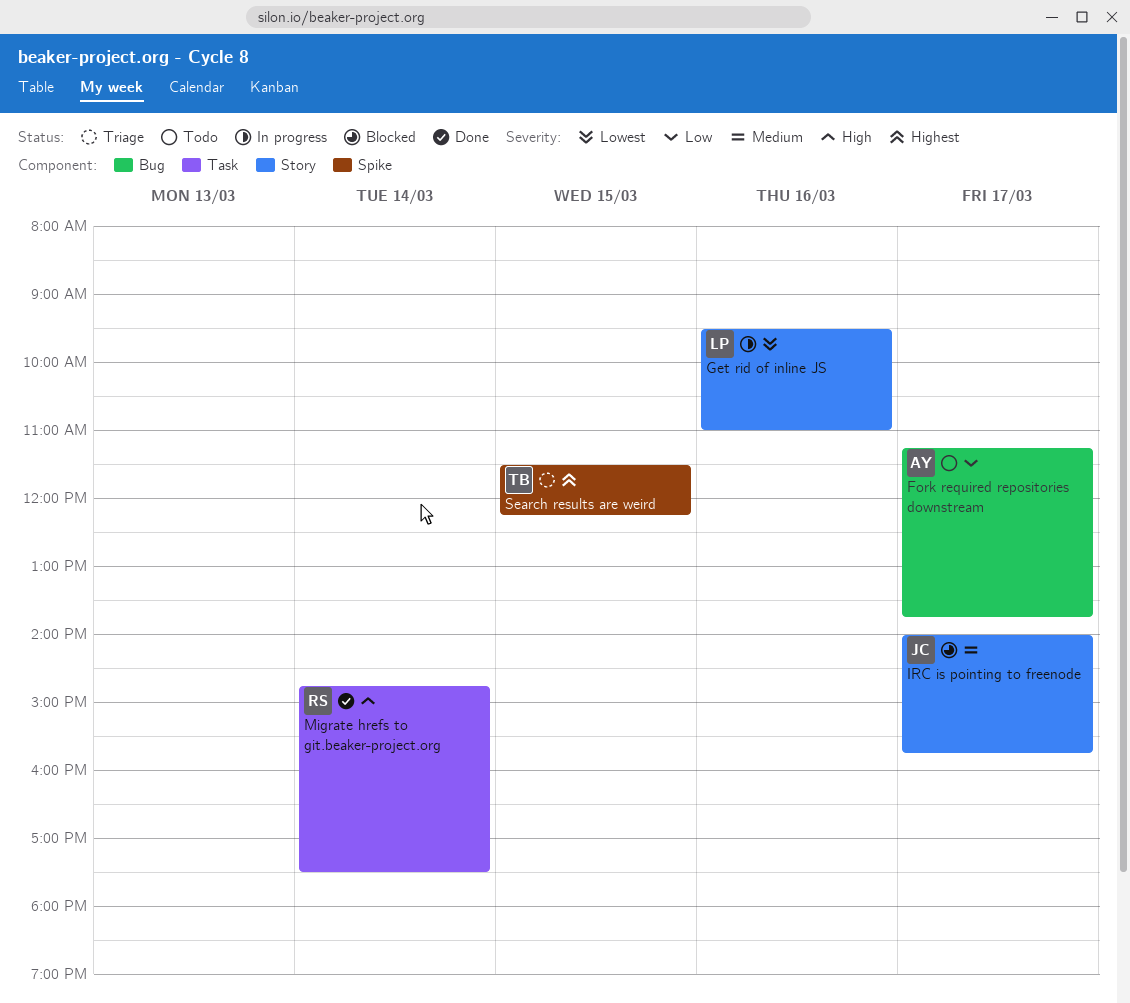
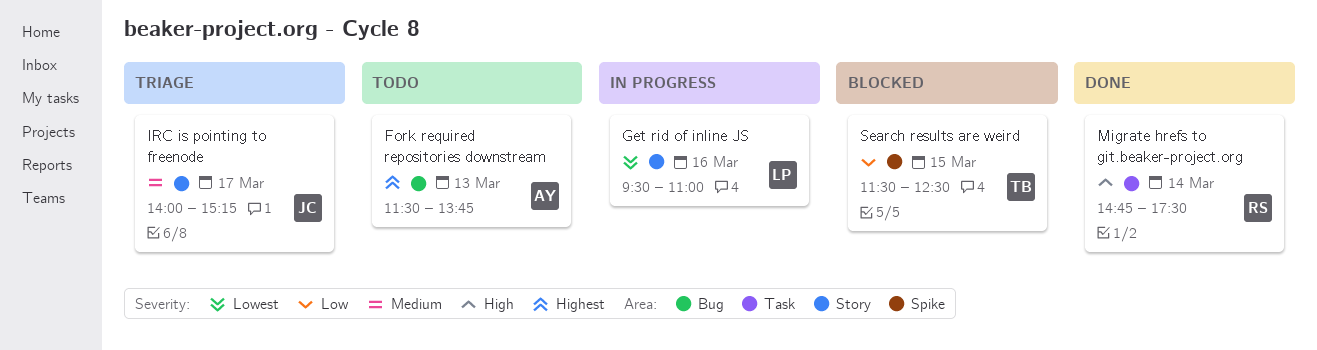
Fork required repositories downstream, priority: Low -> Highest
Fork required repositories downstream, day: Mar 17 -> Mar 13
Fork required repositories downstream, begins: 11:15 -> 11:30
IRC is pointing to freenode, status: Blocked -> Triage
IRC is pointing to freenode, ends: 15:45 -> 15:15
Search results are weird, status: Triage -> Blocked
Search results are weird, priority: Highest -> Low
Search results are weird, ends: 12:15 -> 12:30

